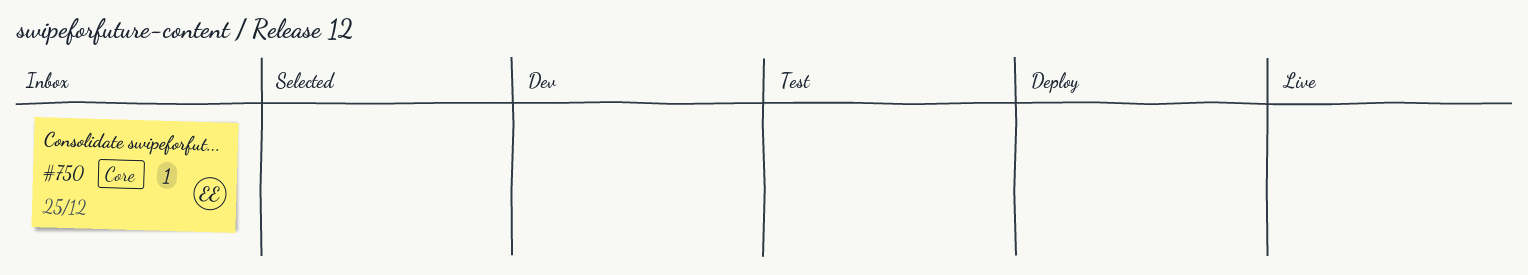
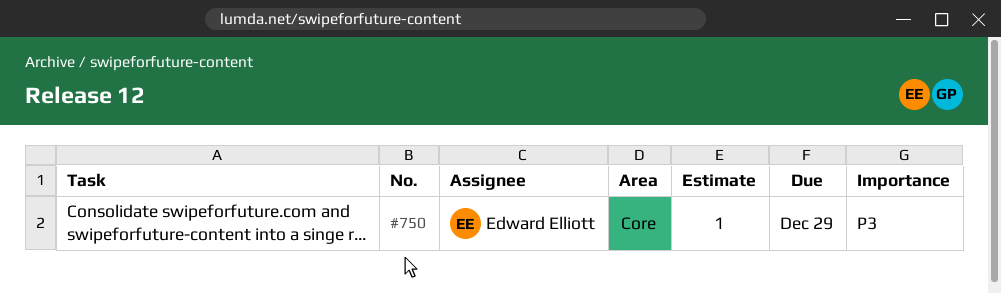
#750, due: Dec 25 -> Dec 29

